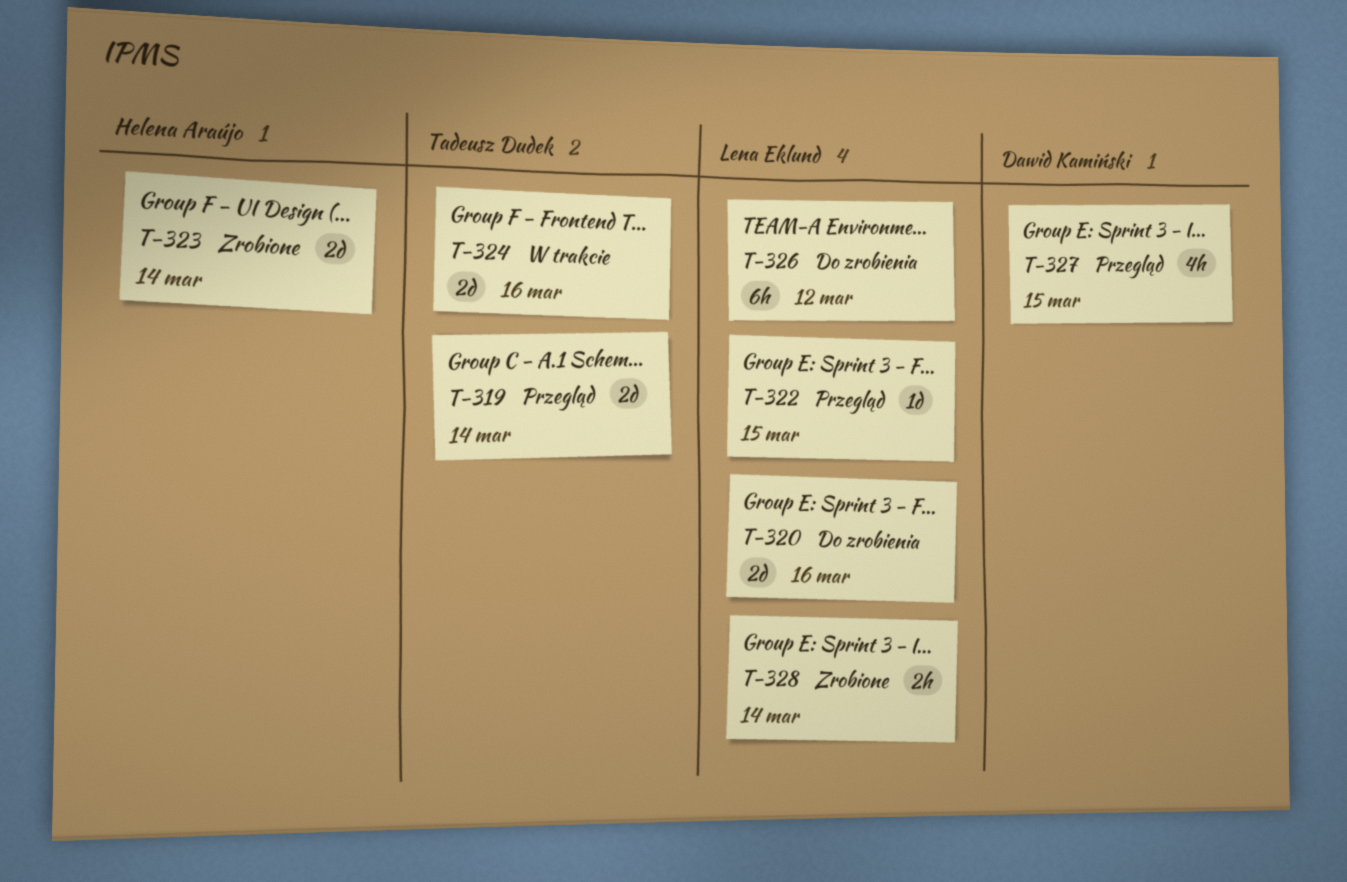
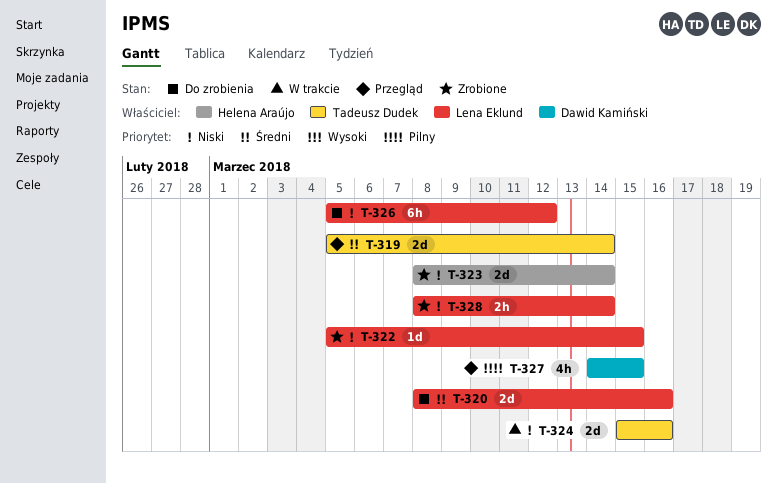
T-322, status: Przegląd -> Zrobione

